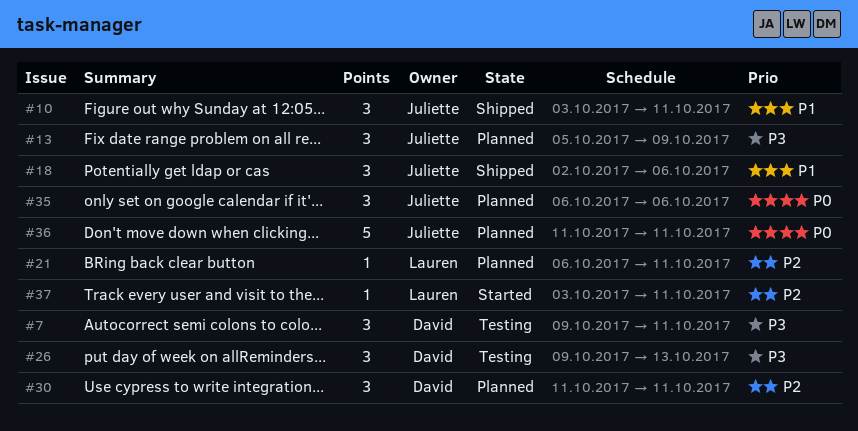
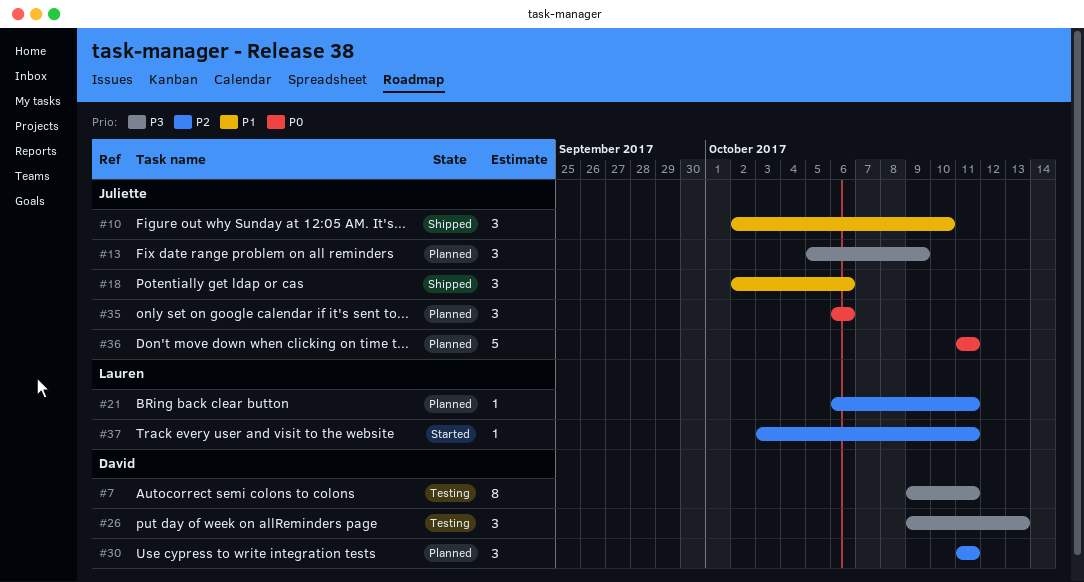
#7, estimate: 3 -> 8
#10, start: Oct 3 -> Oct 2
#10, due: Oct 11 -> Oct 10

